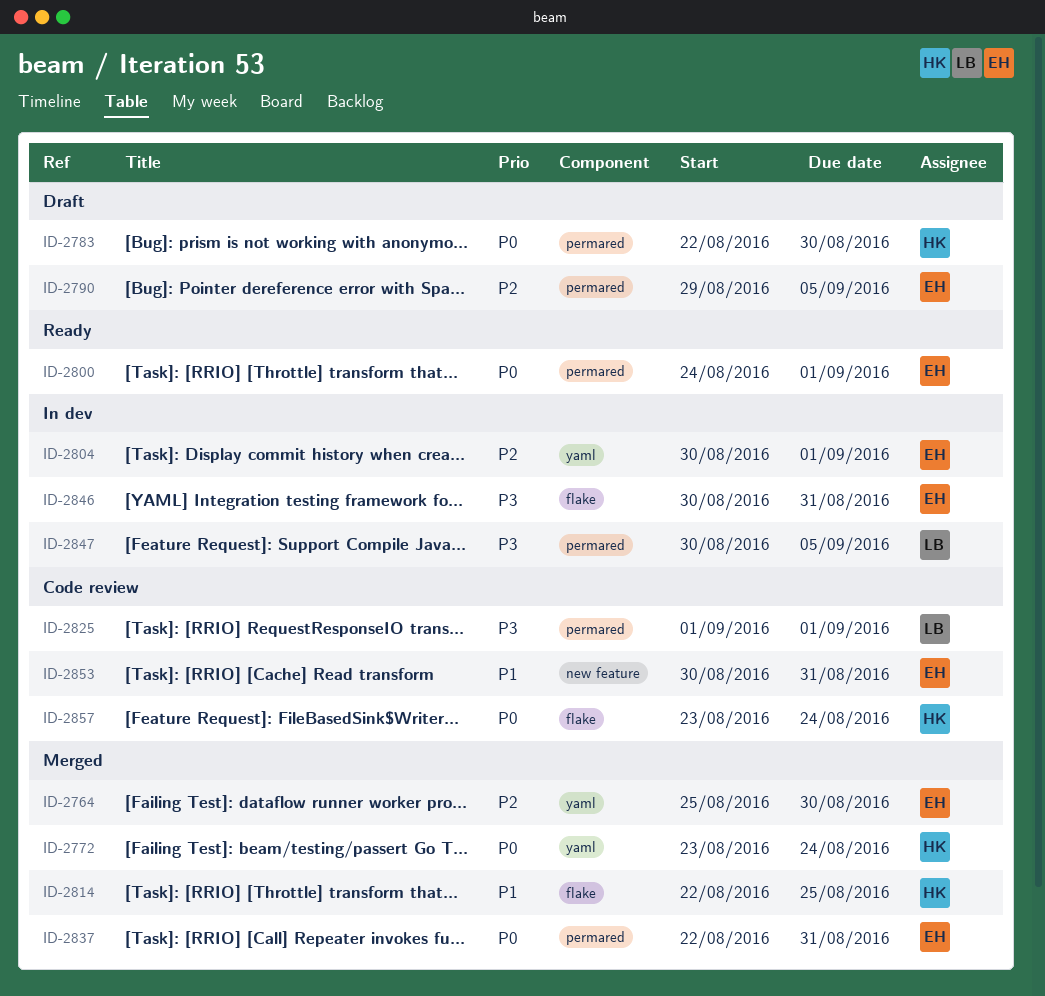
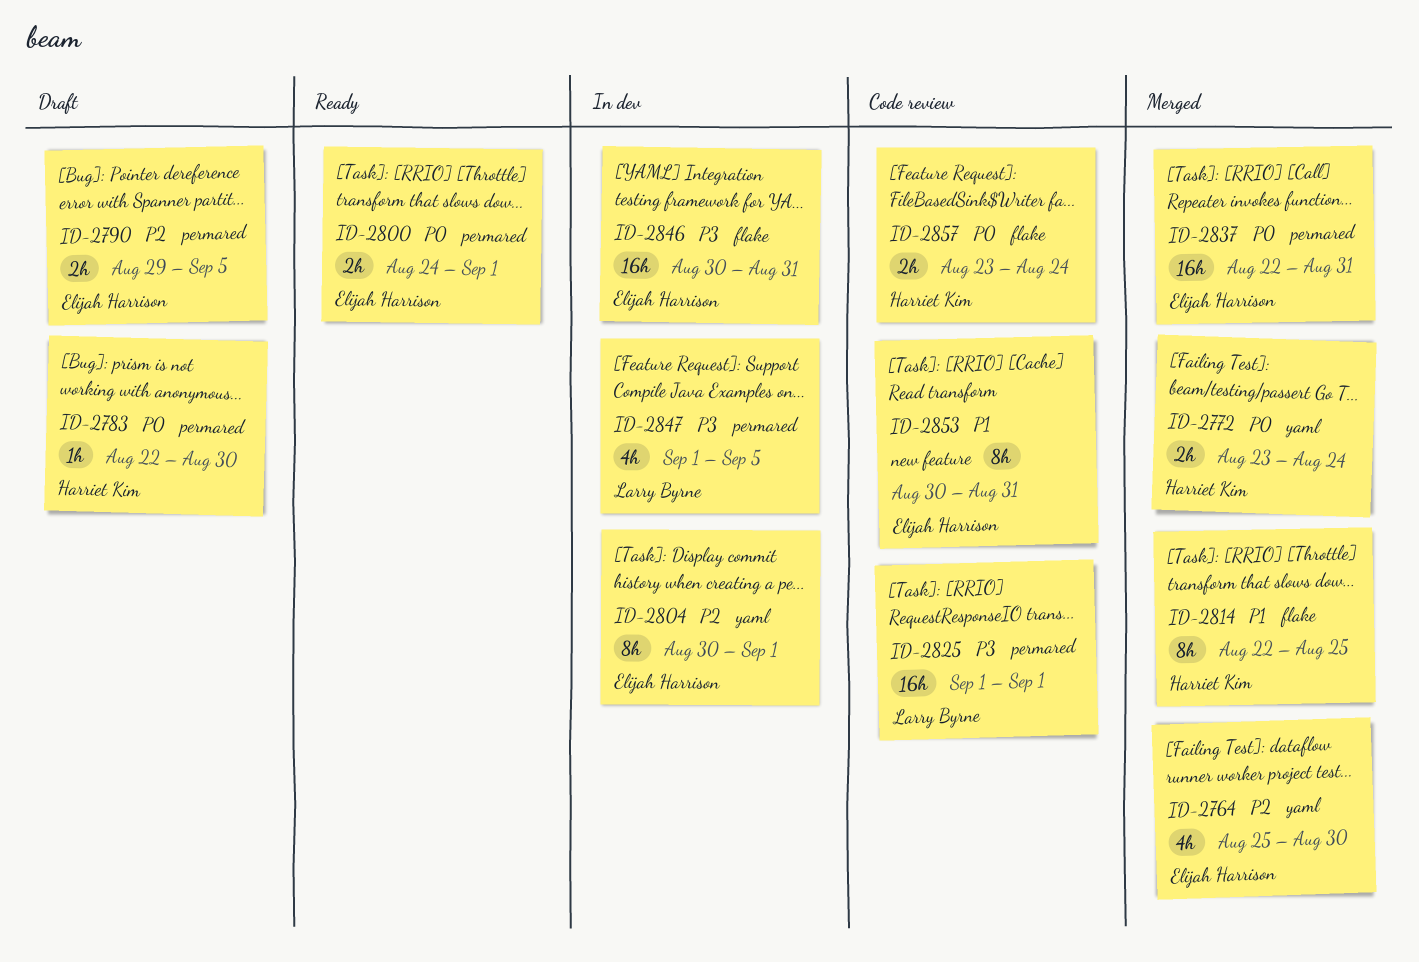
ID-2847, start: Aug 30 -> Sep 1

